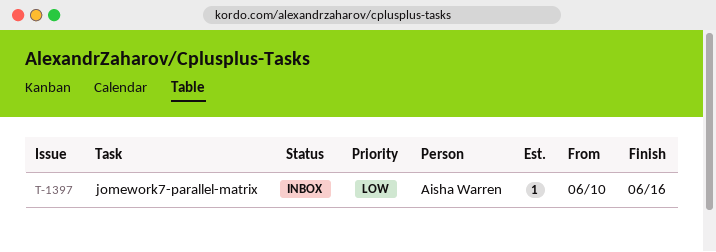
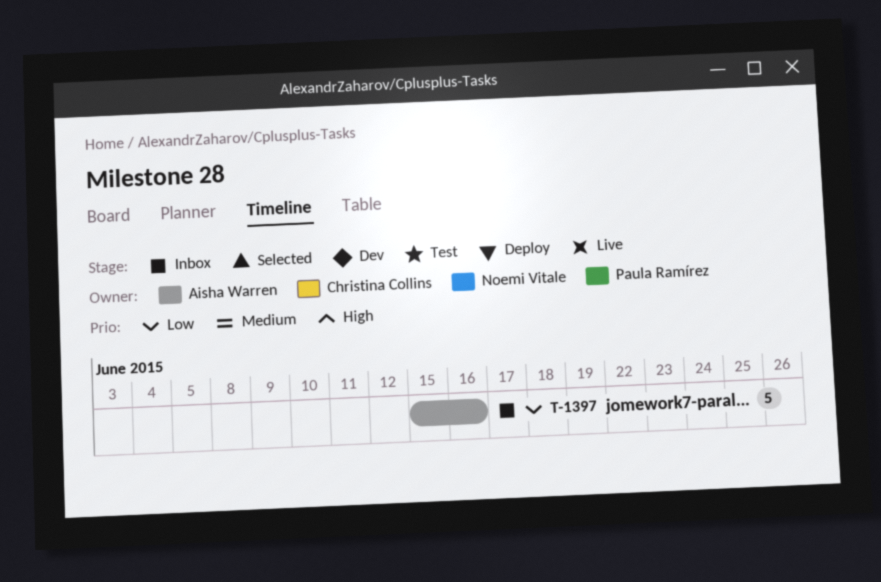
T-1397, estimate: 1 -> 5
T-1397, start: Jun 10 -> Jun 15

